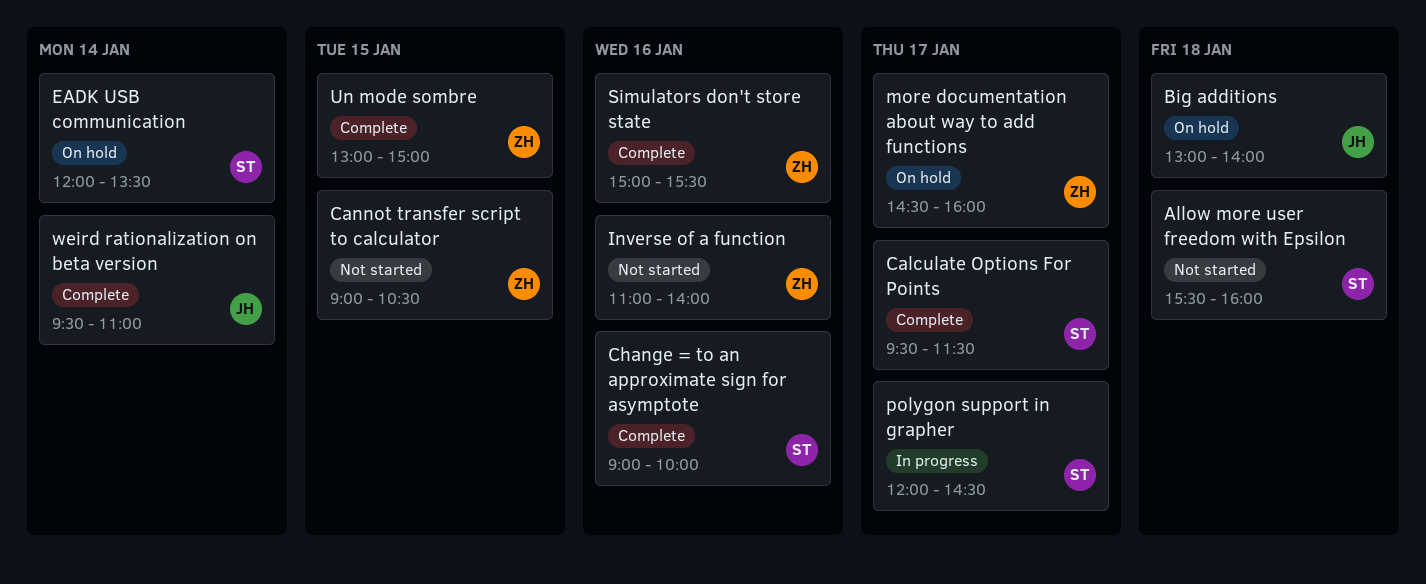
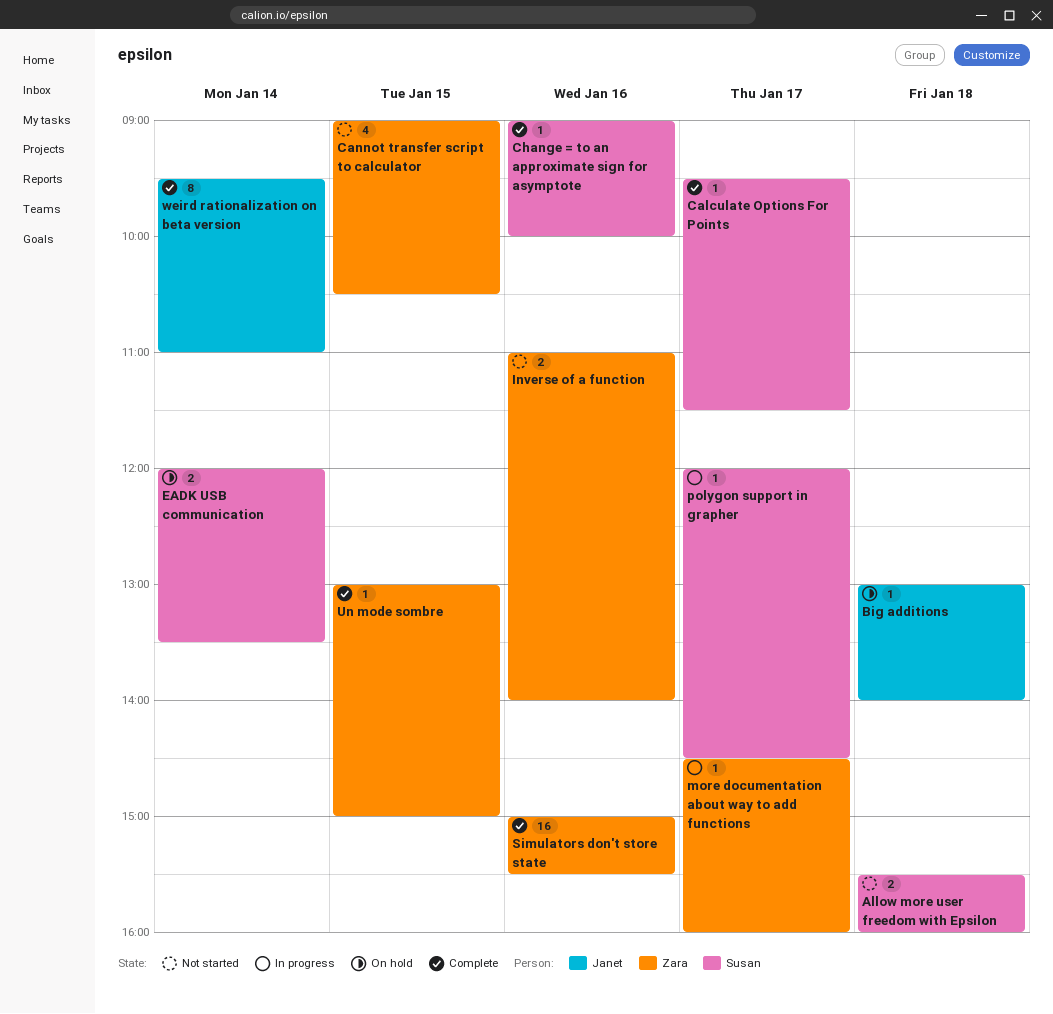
more documentation about way to add functions, status: On hold -> In progress

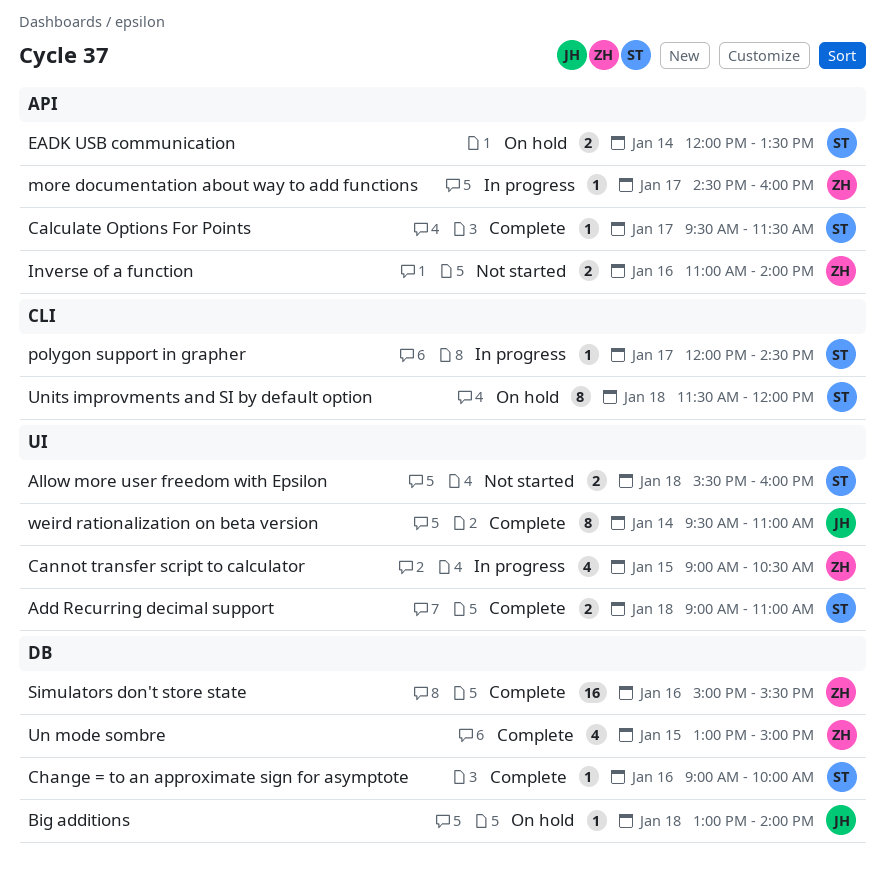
Add Recurring decimal support: none -> present
Cannot transfer script to calculator, status: Not started -> In progress
Un mode sombre, estimate: 1 -> 4
Units improvments and SI by default option: none -> present

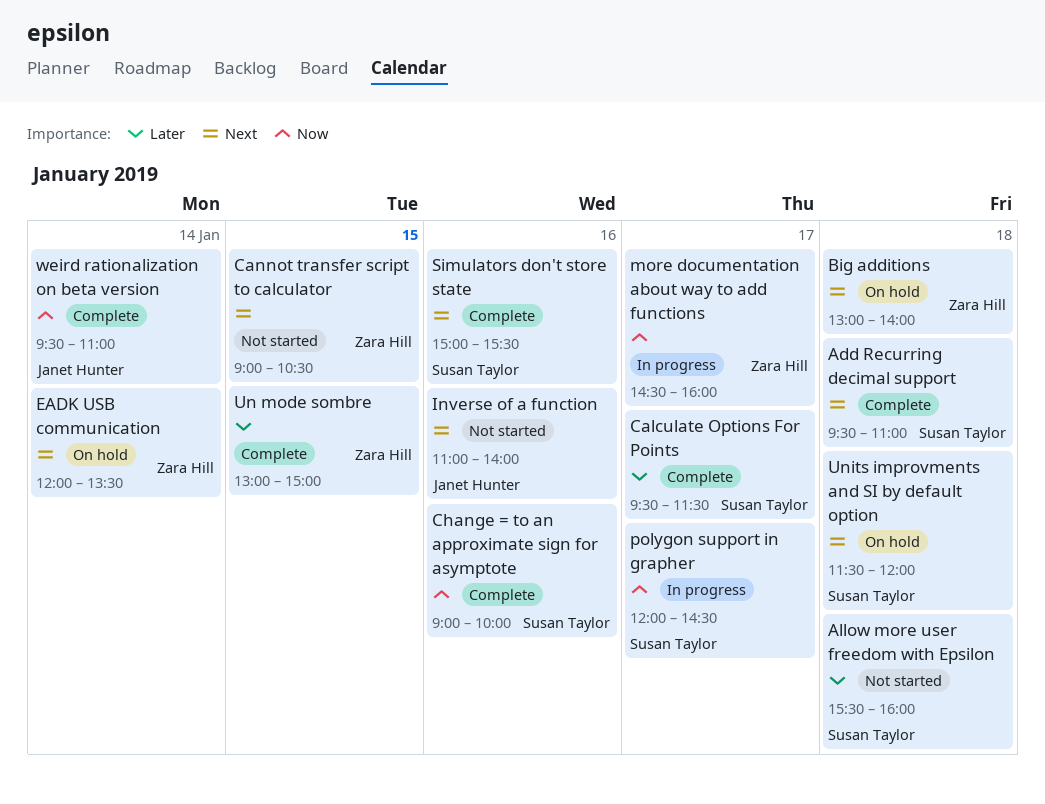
Add Recurring decimal support, begins: 09:00 -> 09:30
Big additions, owner: Janet Hunter -> Zara Hill
Cannot transfer script to calculator, status: In progress -> Not started
EADK USB communication, owner: Susan Taylor -> Zara Hill
Inverse of a function, owner: Zara Hill -> Janet Hunter
Simulators don't store state, owner: Zara Hill -> Susan Taylor

